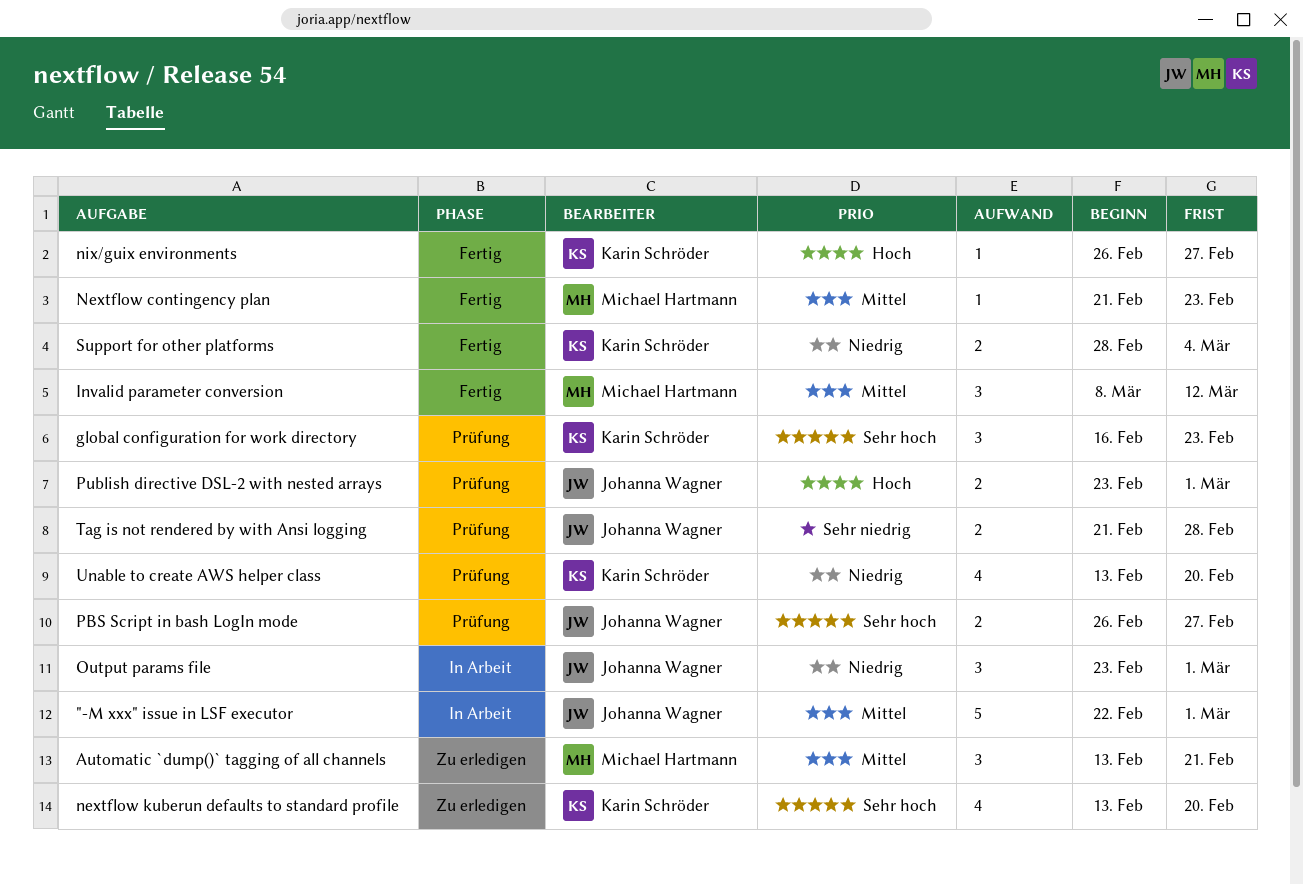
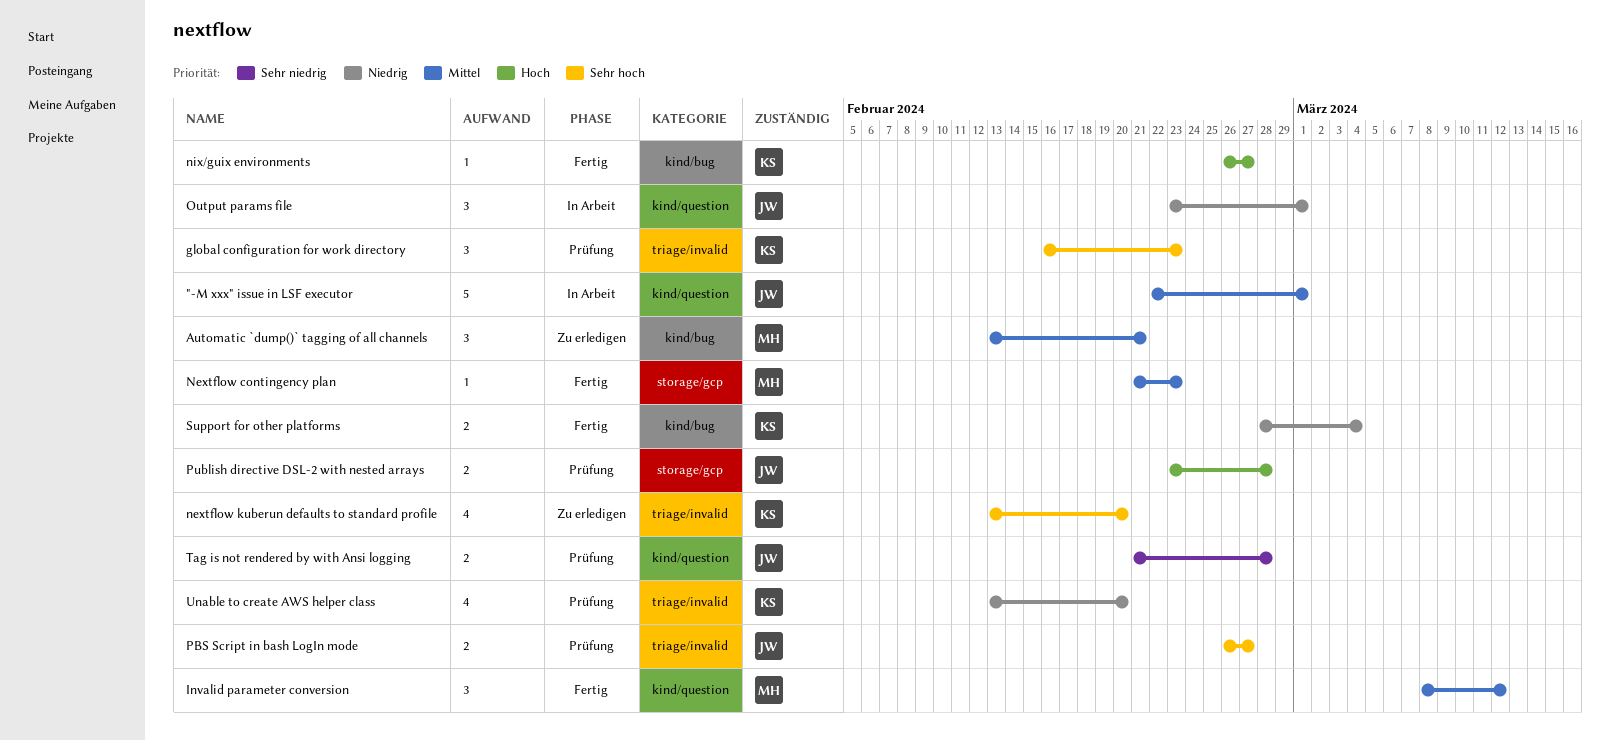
Publish directive DSL-2 with nested arrays, due: Mar 1 -> Feb 28

